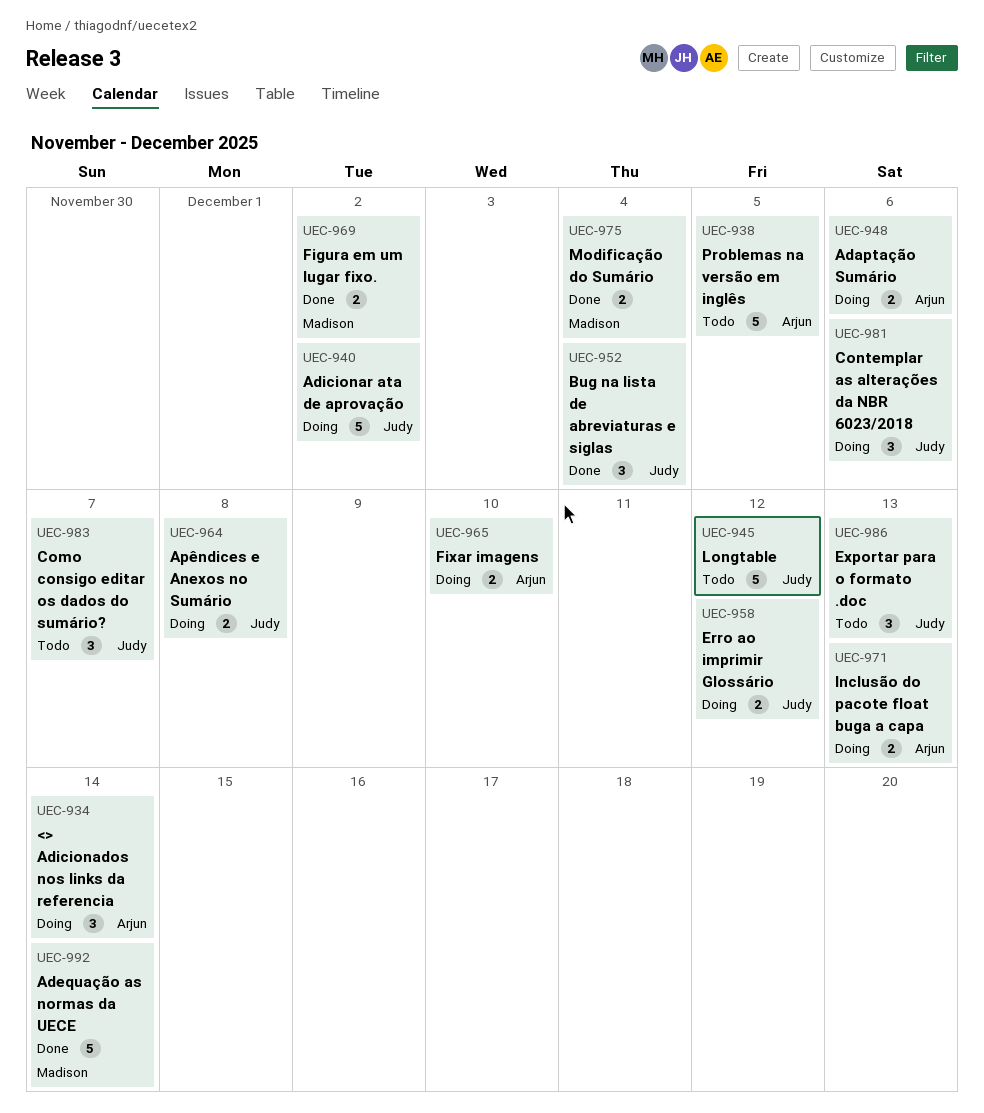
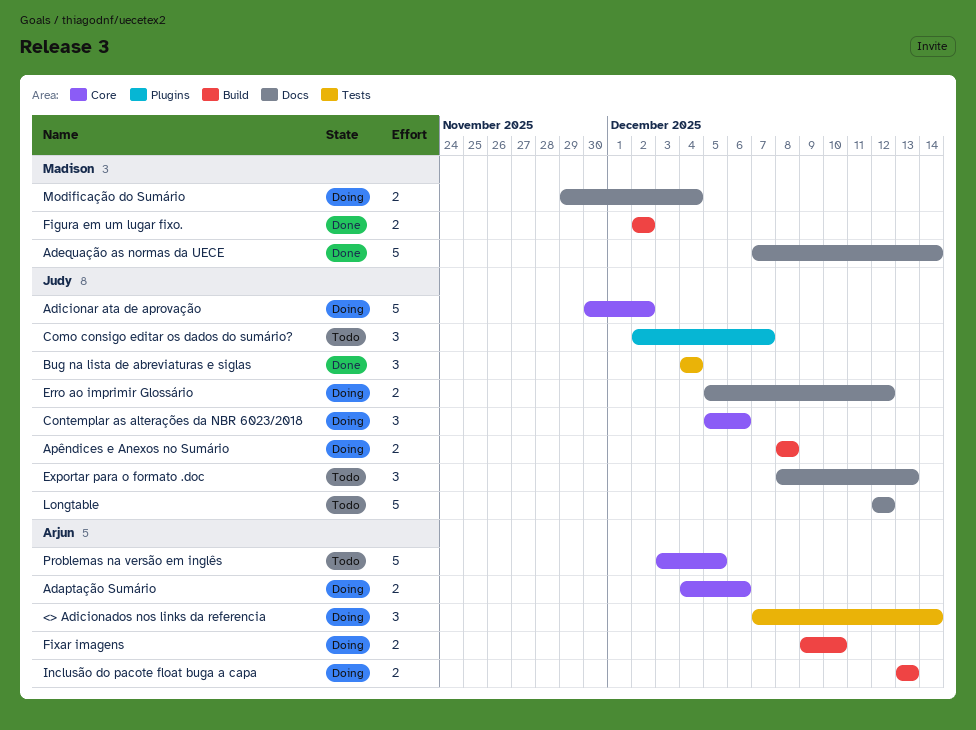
Modificação do Sumário, status: Done -> Doing

